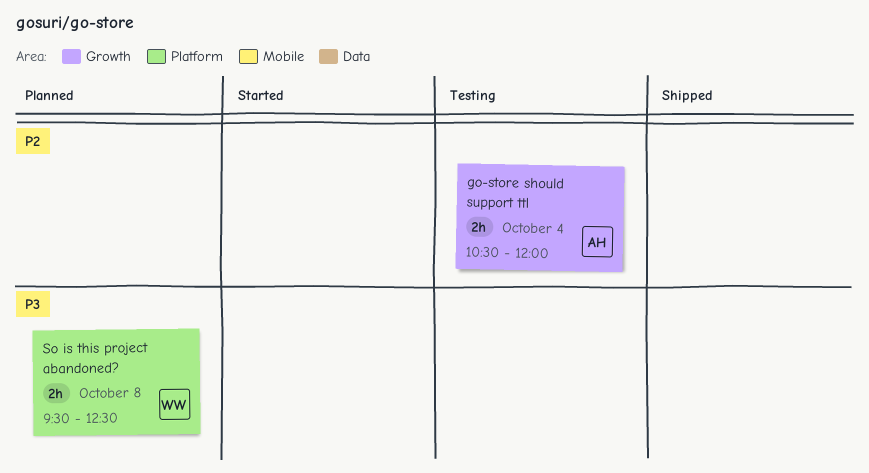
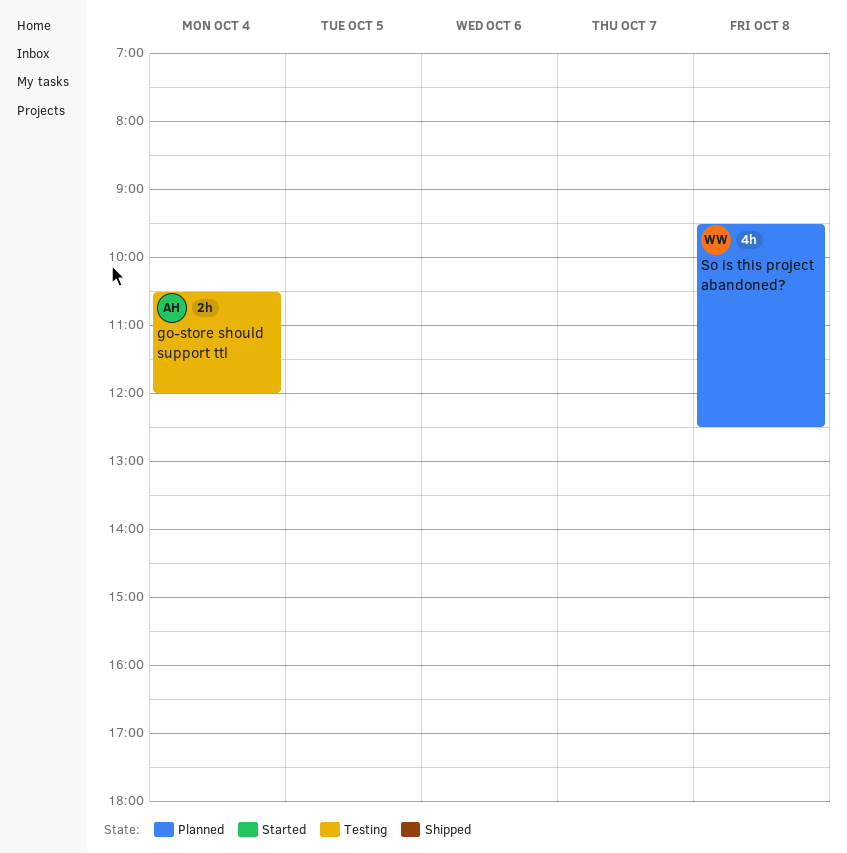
So is this project abandoned?, estimate: 2h -> 4h

